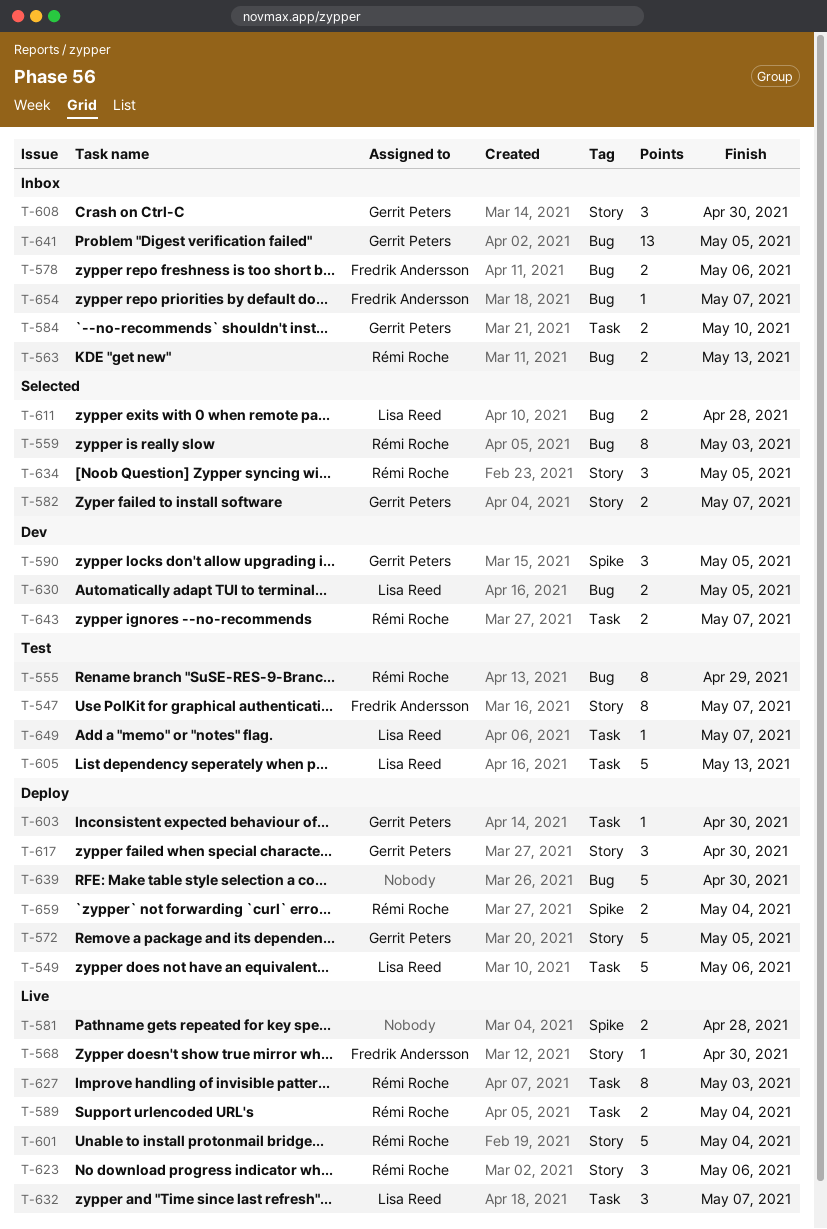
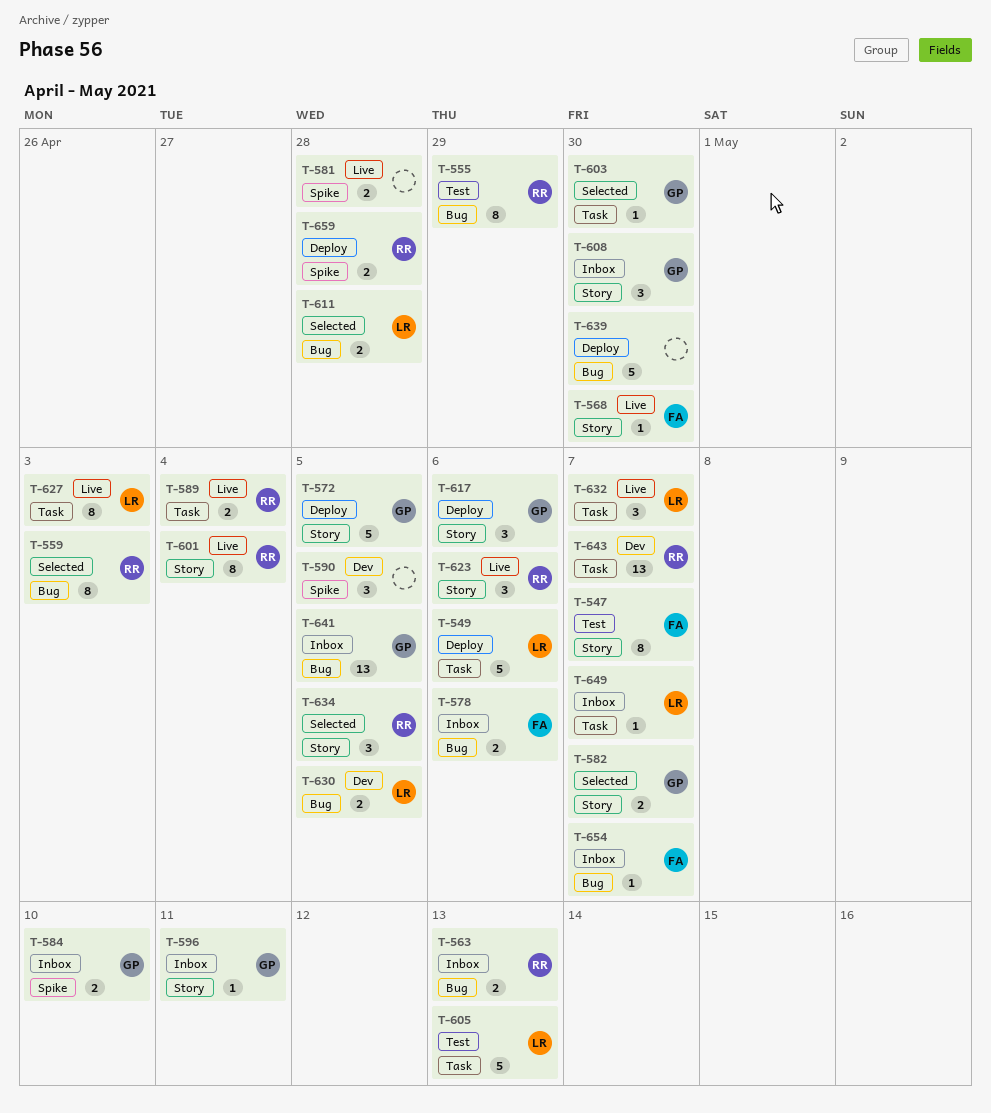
T-584, label: Task -> Spike
T-590, owner: Gerrit Peters -> none
T-596: none -> present
T-601, estimate: 5 -> 8
T-603, status: Deploy -> Selected
T-617, due: Apr 30 -> May 6
T-627, owner: Rémi Roche -> Lisa Reed
T-643, estimate: 2 -> 13
T-649, status: Test -> Inbox
T-659, due: May 4 -> Apr 28

